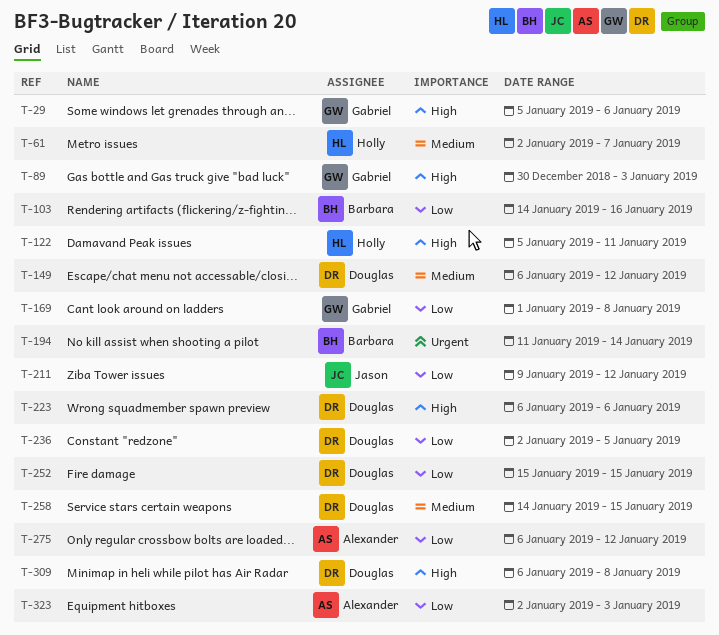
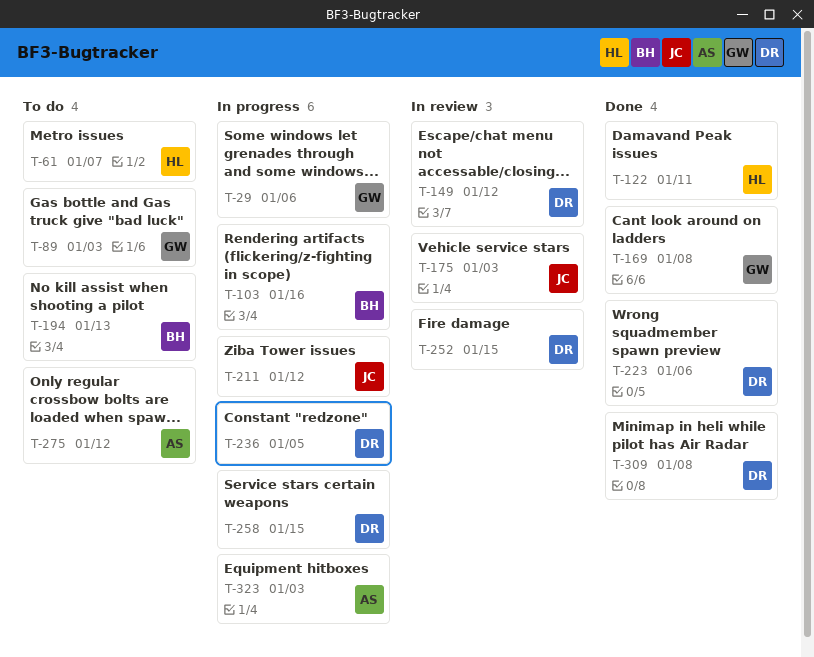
T-175: none -> present
T-194, due: Jan 14 -> Jan 13

